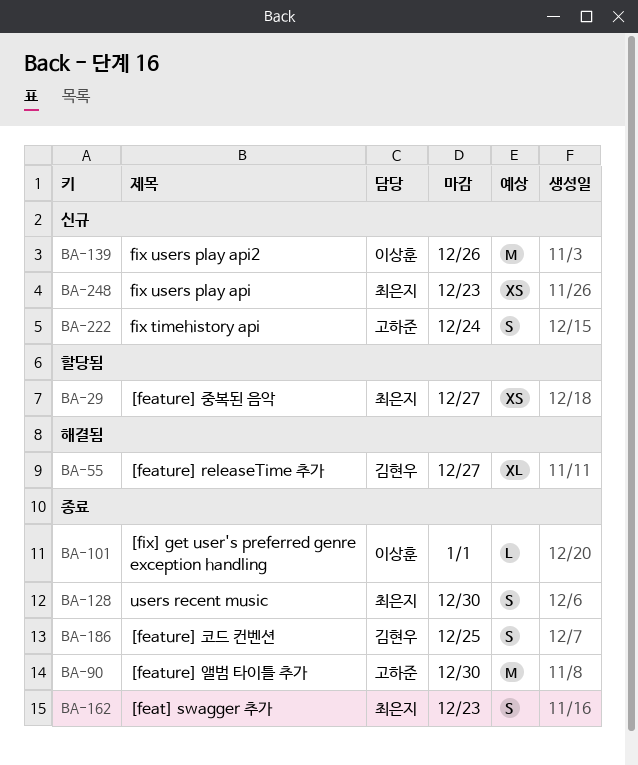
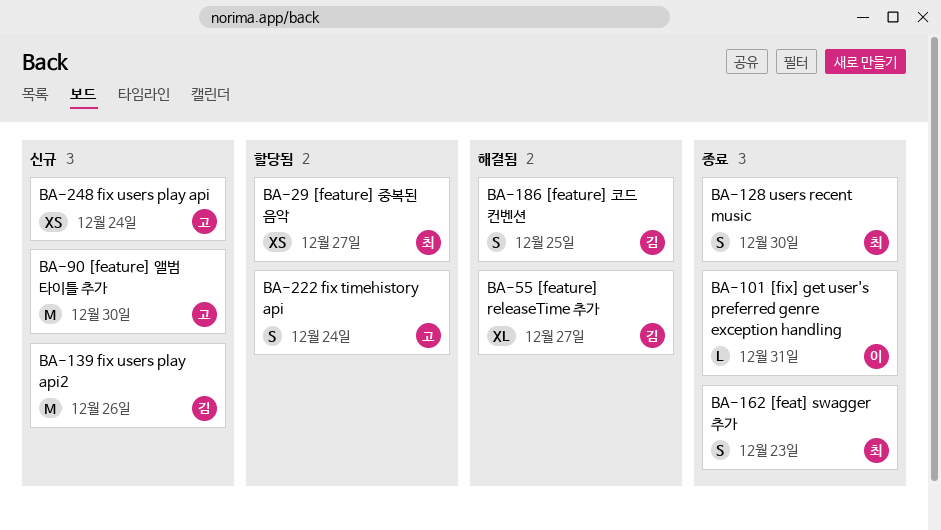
BA-90, status: 종료 -> 신규
BA-101, due: Jan 1 -> Dec 31
BA-139, owner: 이상훈 -> 김현우
BA-186, status: 종료 -> 해결됨
BA-222, status: 신규 -> 할당됨
BA-248, owner: 최은지 -> 고하준
BA-248, due: Dec 23 -> Dec 24

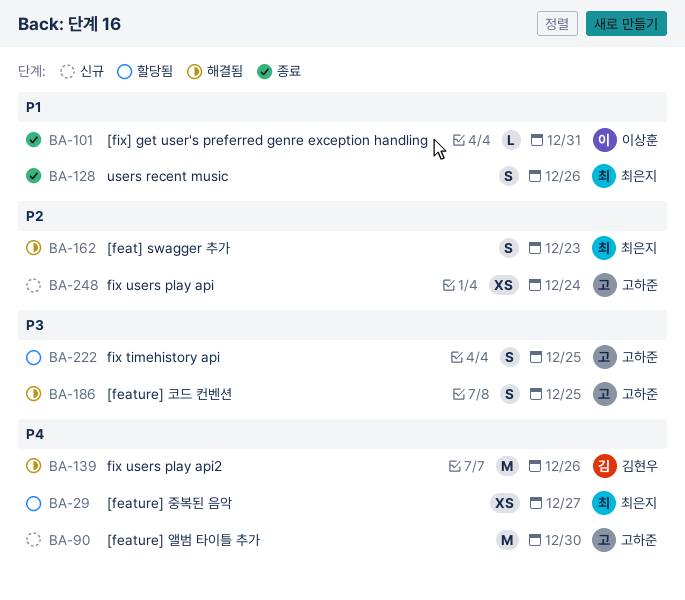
BA-55: present -> none
BA-128, due: Dec 30 -> Dec 26
BA-139, status: 신규 -> 해결됨
BA-162, status: 종료 -> 해결됨
BA-186, owner: 김현우 -> 고하준
BA-222, due: Dec 24 -> Dec 25

